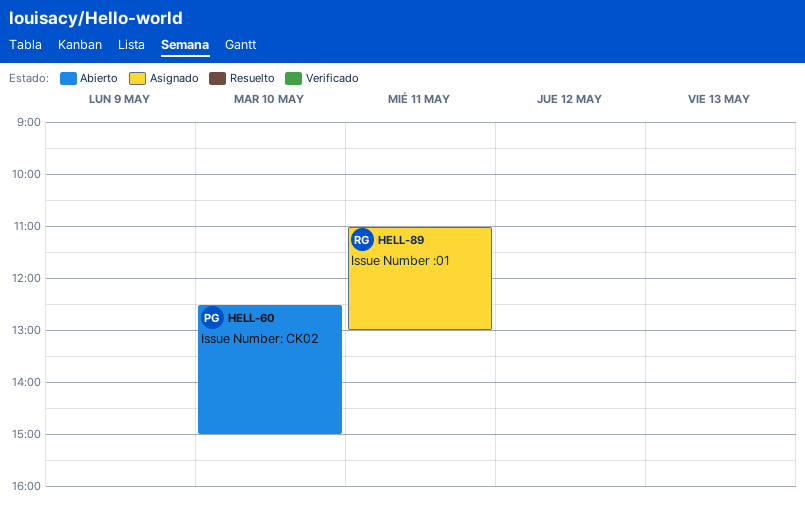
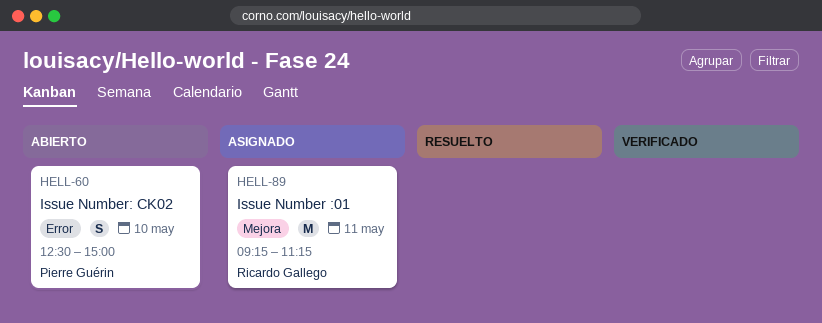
HELL-89, begins: 11:00 -> 09:15
HELL-89, ends: 13:00 -> 11:15

